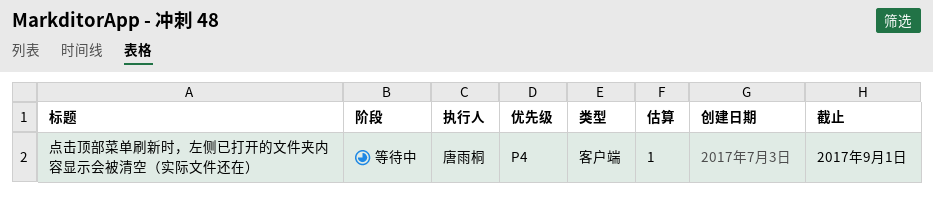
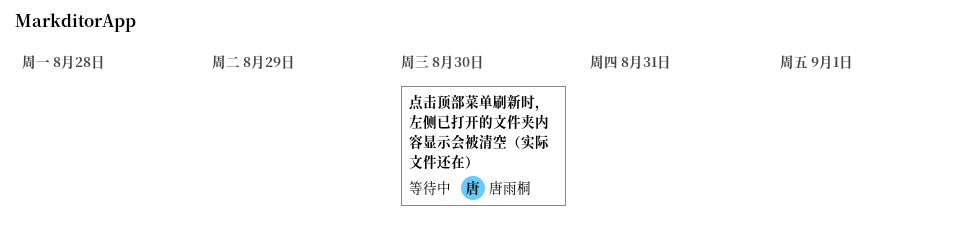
点击顶部菜单刷新时，左侧已打开的文件夹内容显示会被清空（实际文件还在）, due: Sep 1 -> Aug 30

